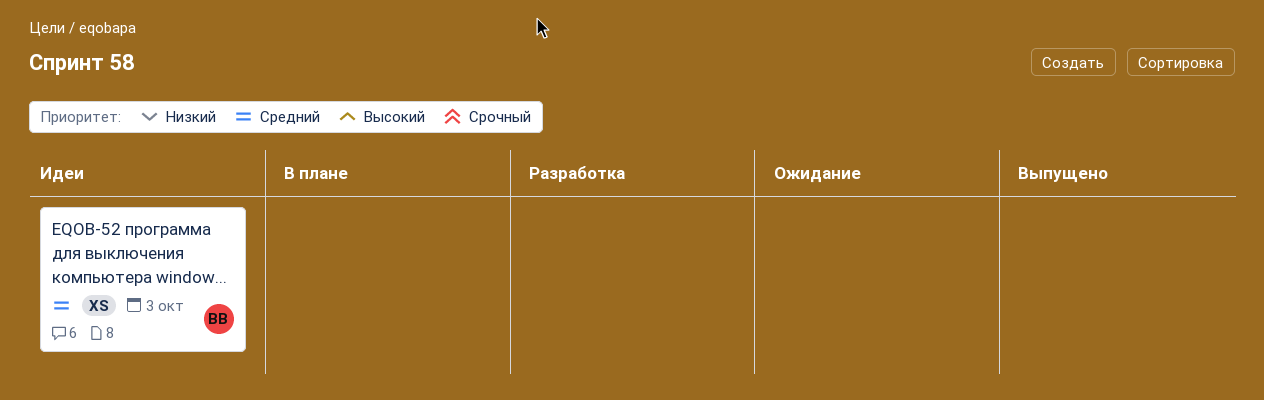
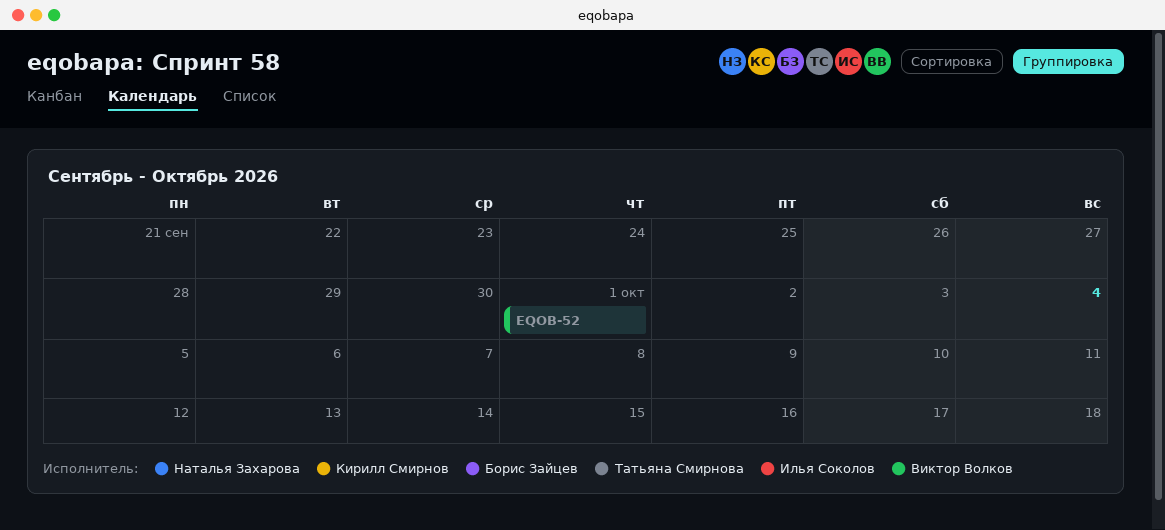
EQOB-52, due: Oct 3 -> Oct 1

